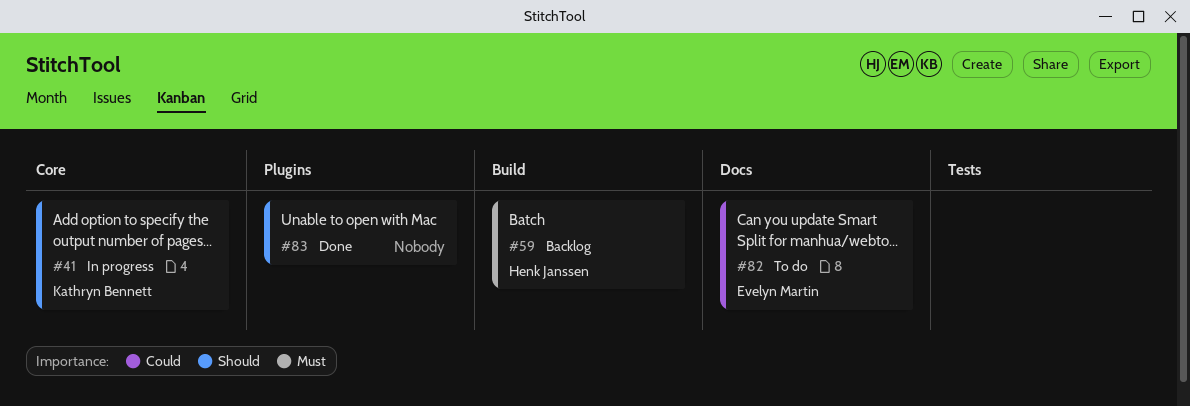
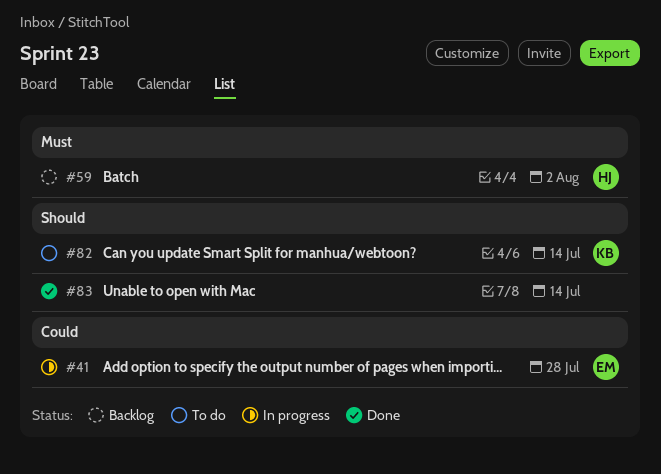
#41, owner: Kathryn Bennett -> Evelyn Martin
#41, priority: Should -> Could
#82, owner: Evelyn Martin -> Kathryn Bennett
#82, priority: Could -> Should

